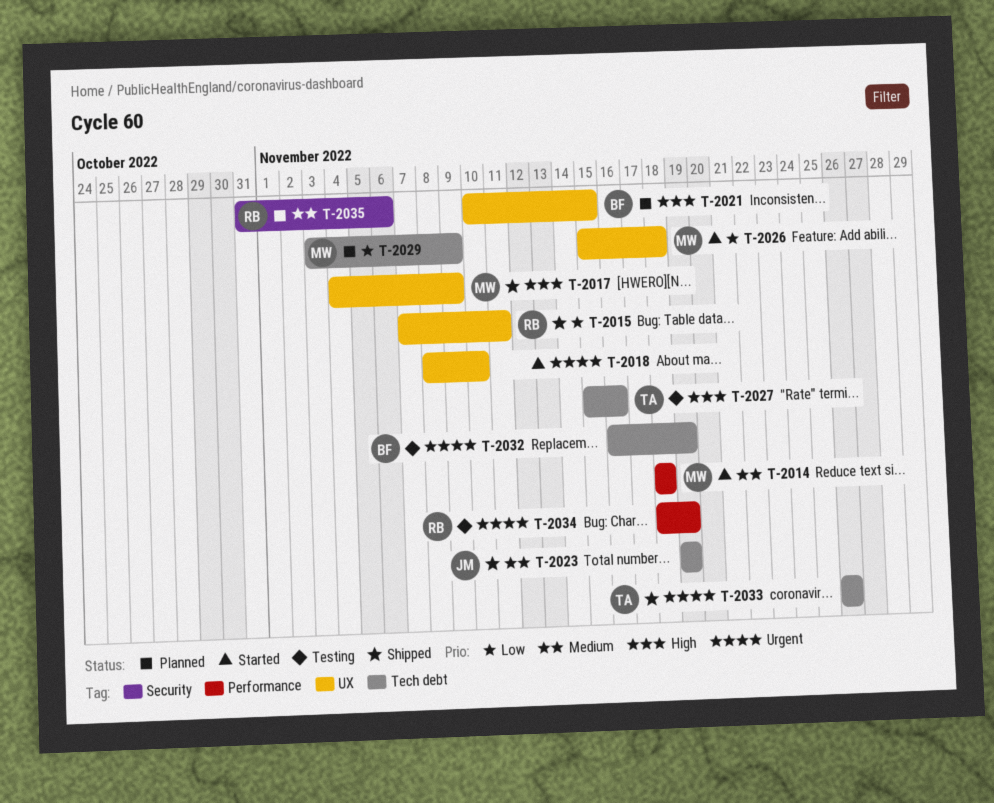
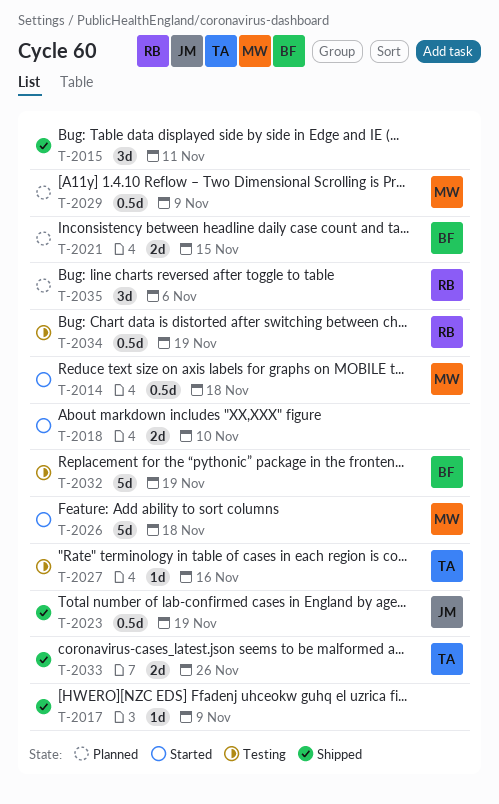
T-2015, owner: RB -> none
T-2017, owner: MW -> none

